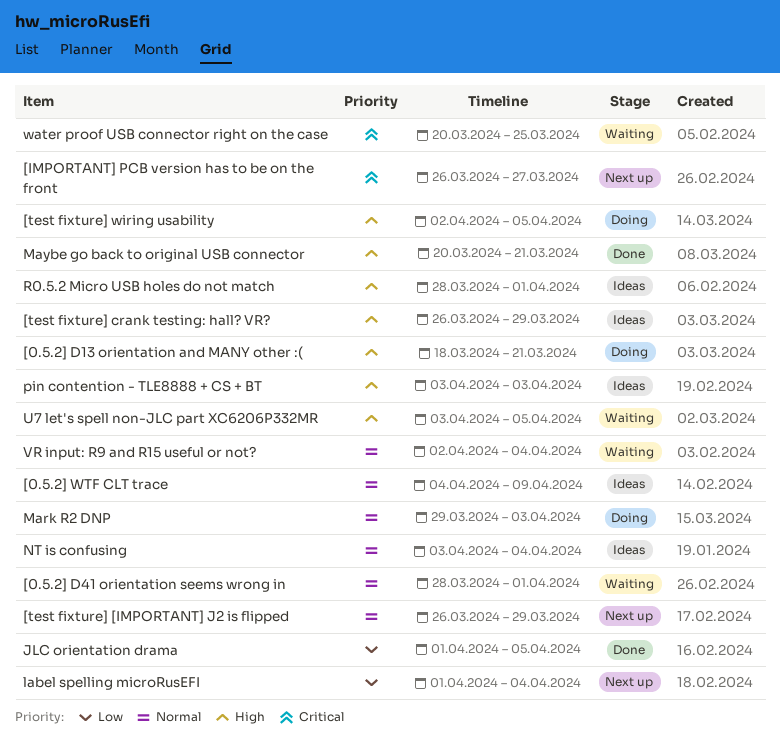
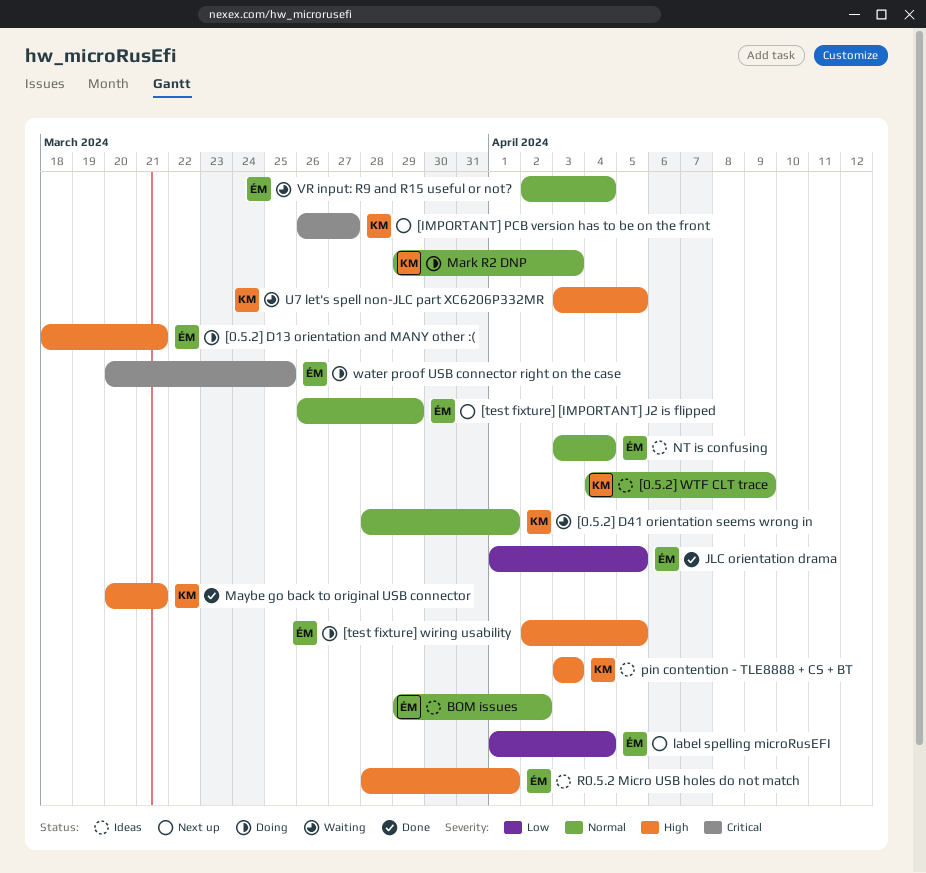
[test fixture] crank testing: hall? VR?: present -> none
BOM issues: none -> present
water proof USB connector right on the case, status: Waiting -> Doing

